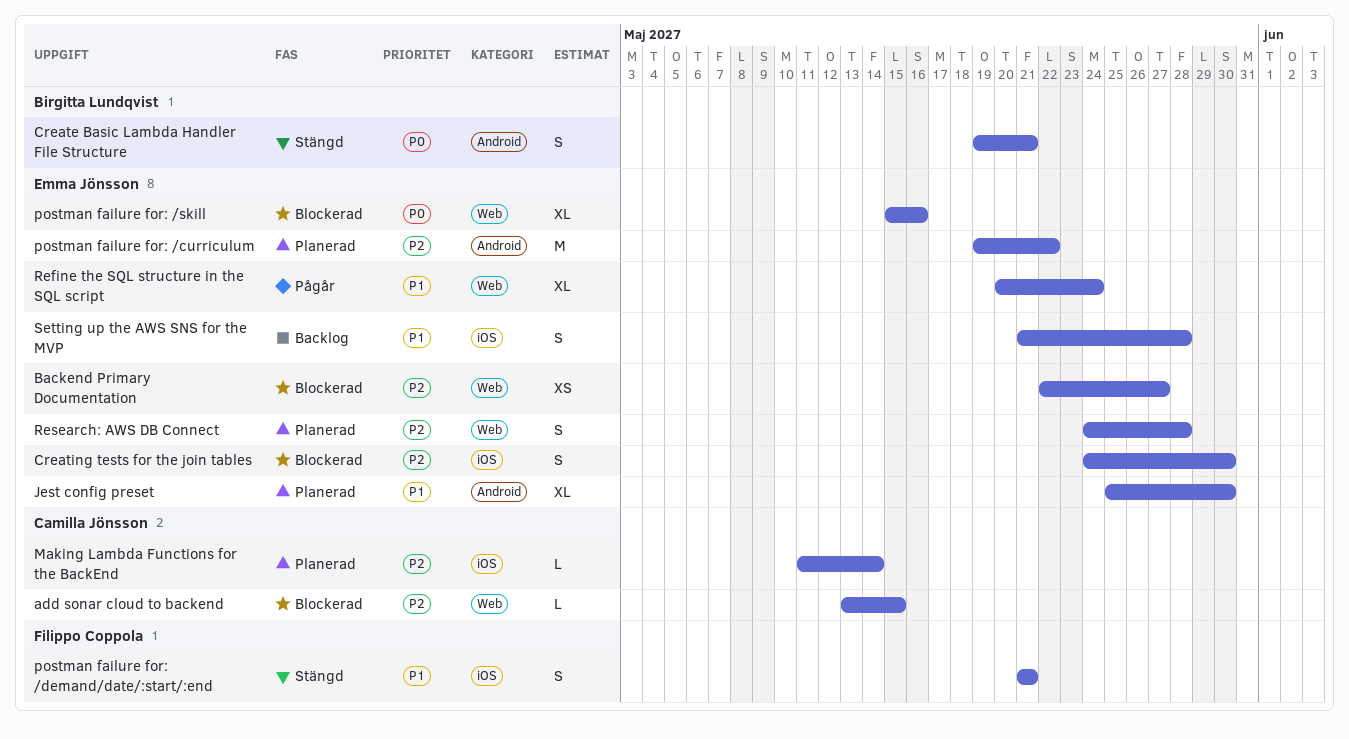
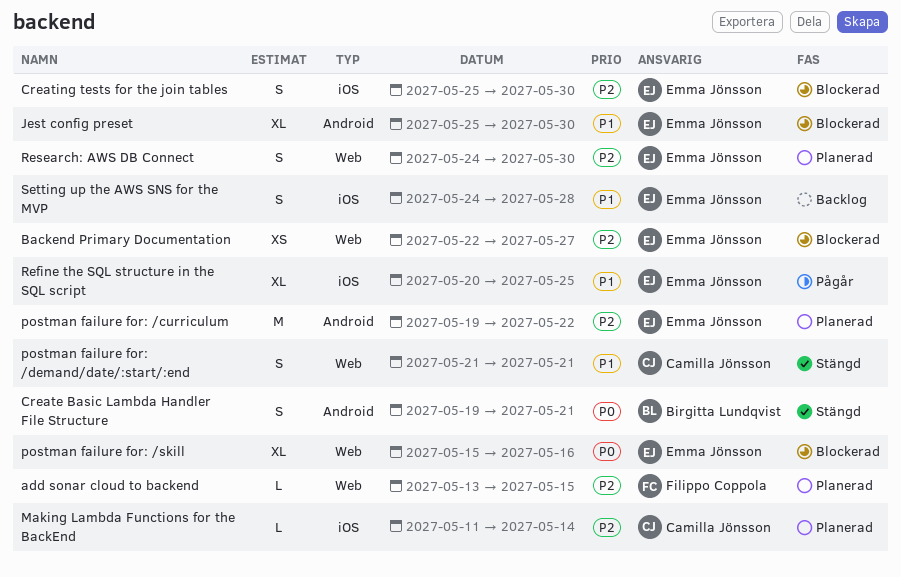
add sonar cloud to backend, status: Blockerad -> Planerad
add sonar cloud to backend, owner: Camilla Jönsson -> Filippo Coppola
Creating tests for the join tables, start: May 24 -> May 25
Jest config preset, status: Planerad -> Blockerad
postman failure for: /demand/date/:start/:end, owner: Filippo Coppola -> Camilla Jönsson
postman failure for: /demand/date/:start/:end, label: iOS -> Web
Refine the SQL structure in the SQL script, label: Web -> iOS
Refine the SQL structure in the SQL script, due: May 24 -> May 25
Research: AWS DB Connect, due: May 28 -> May 30
Setting up the AWS SNS for the MVP, start: May 21 -> May 24

